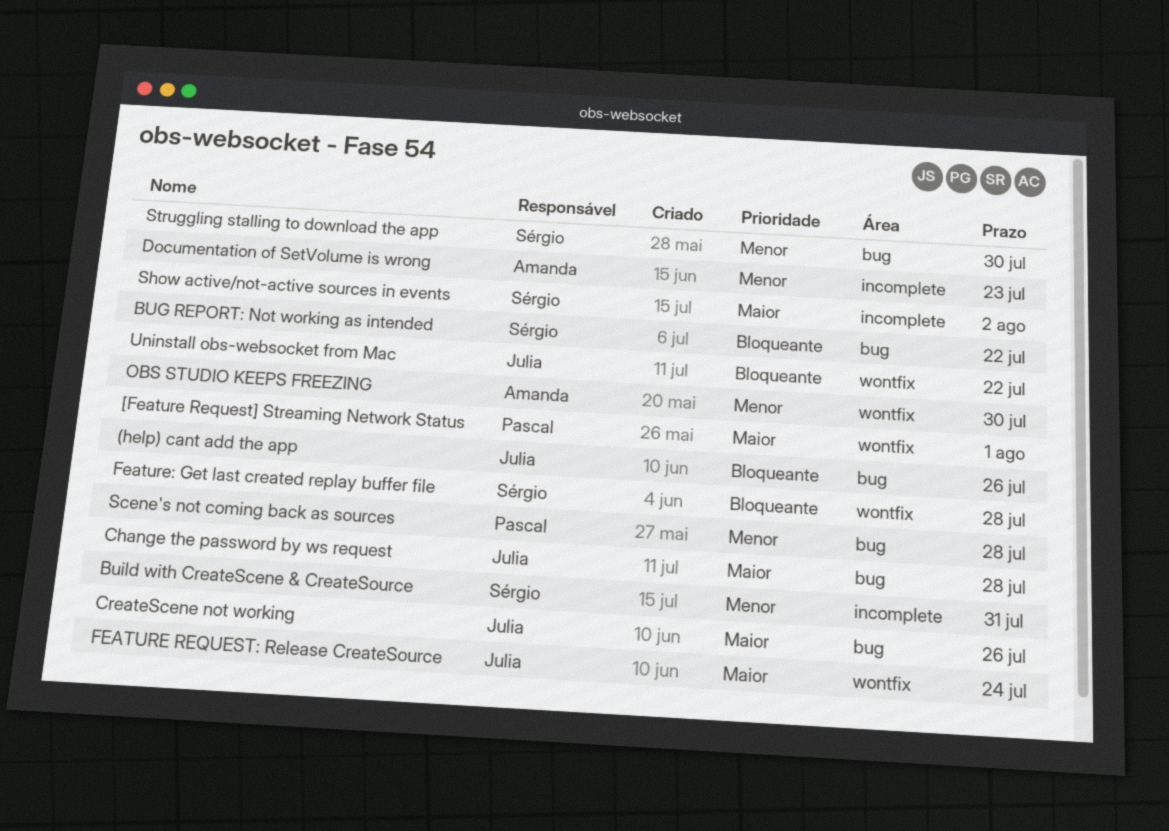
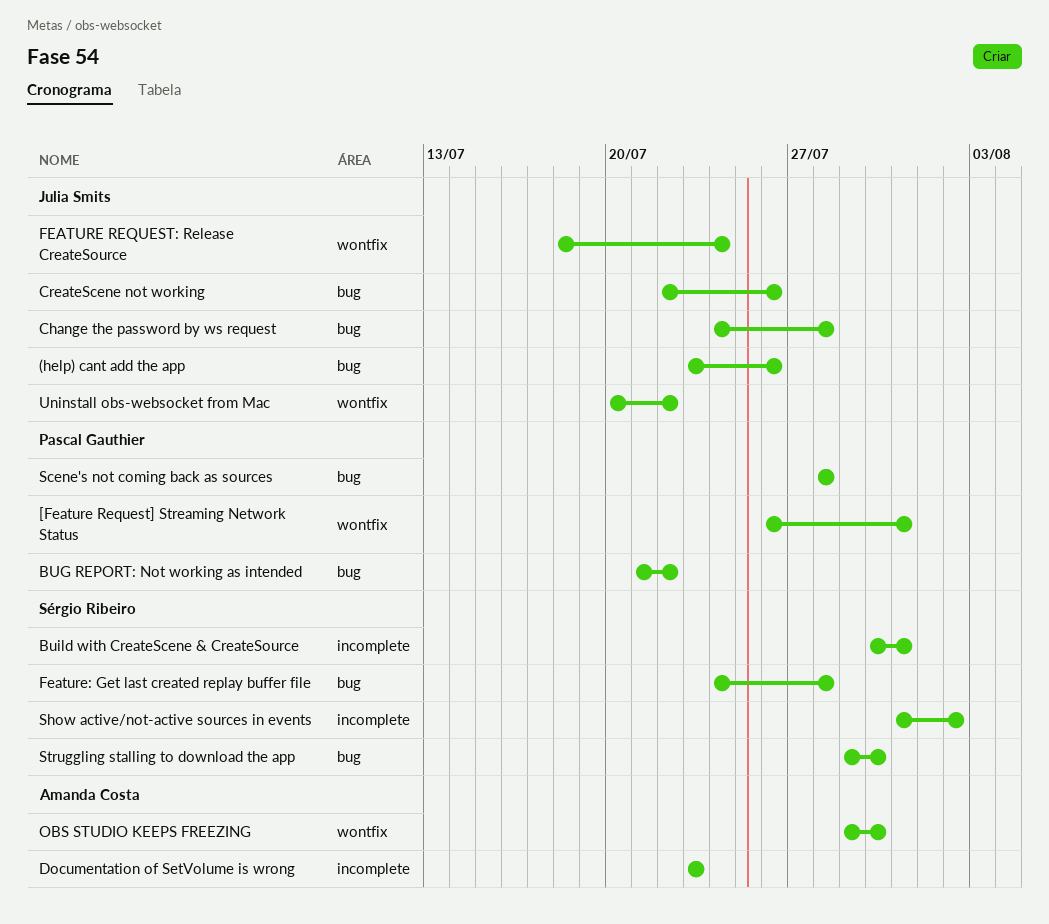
[Feature Request] Streaming Network Status, due: Aug 1 -> Jul 31
BUG REPORT: Not working as intended, owner: Sérgio Ribeiro -> Pascal Gauthier
Feature: Get last created replay buffer file, label: wontfix -> bug

